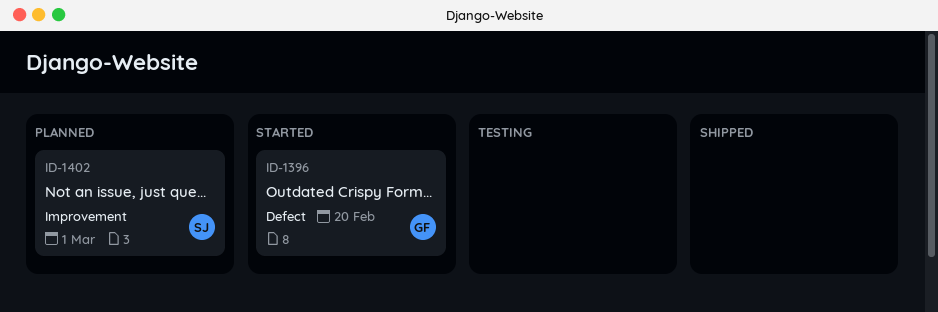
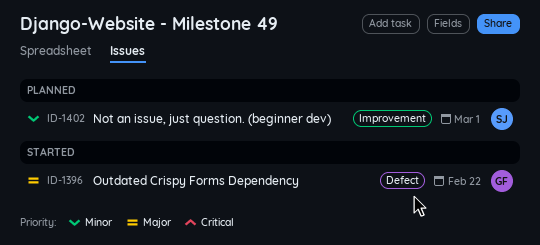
ID-1396, due: Feb 20 -> Feb 22

